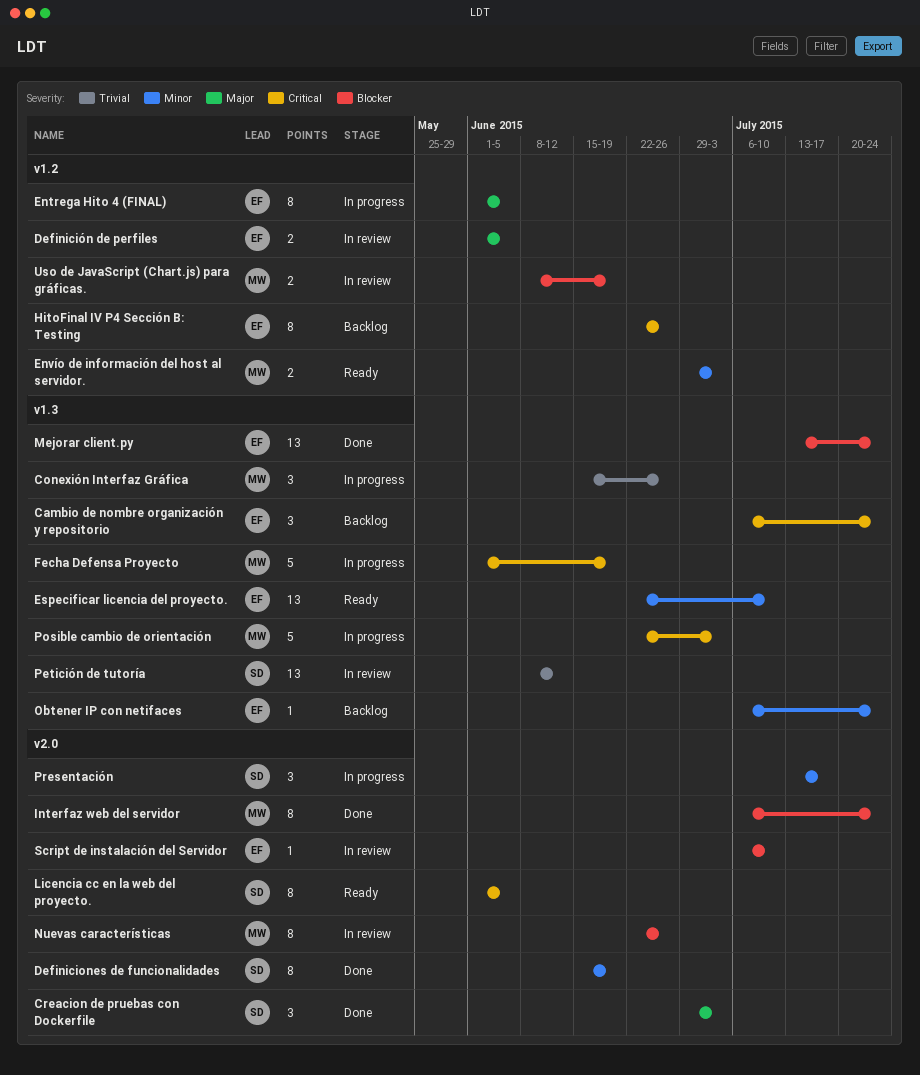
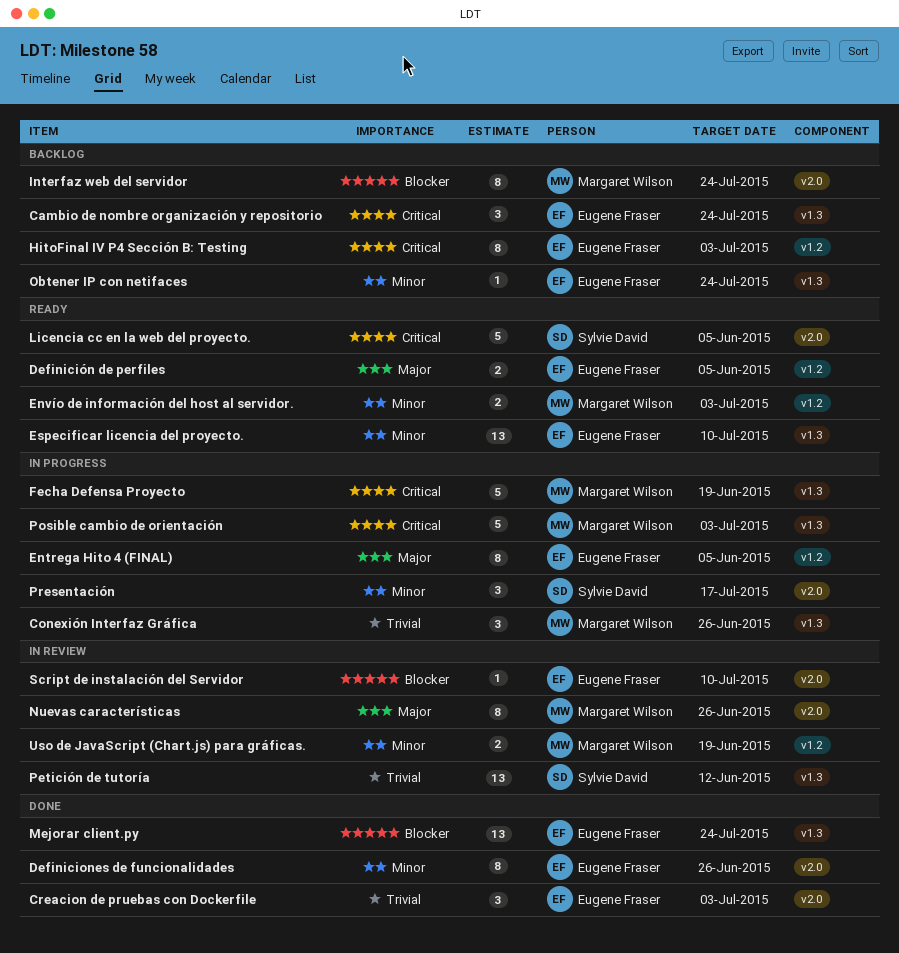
Creacion de pruebas con Dockerfile, owner: Sylvie David -> Eugene Fraser
Creacion de pruebas con Dockerfile, priority: Major -> Trivial
Definiciones de funcionalidades, owner: Sylvie David -> Eugene Fraser
Definiciones de funcionalidades, due: Jun 19 -> Jun 26
Definición de perfiles, status: In review -> Ready
HitoFinal IV P4 Sección B: Testing, due: Jun 26 -> Jul 3
Interfaz web del servidor, status: Done -> Backlog
Licencia cc en la web del proyecto., estimate: 8 -> 5
Nuevas características, priority: Blocker -> Major
Uso de JavaScript (Chart.js) para gráficas., priority: Blocker -> Minor

